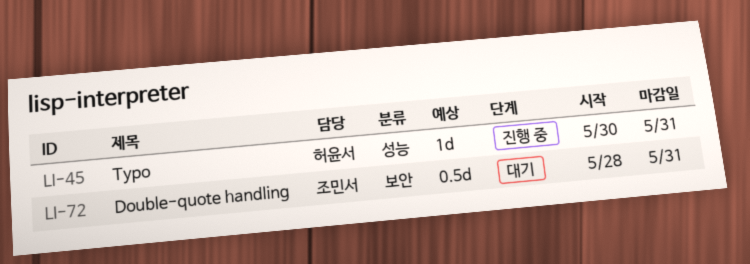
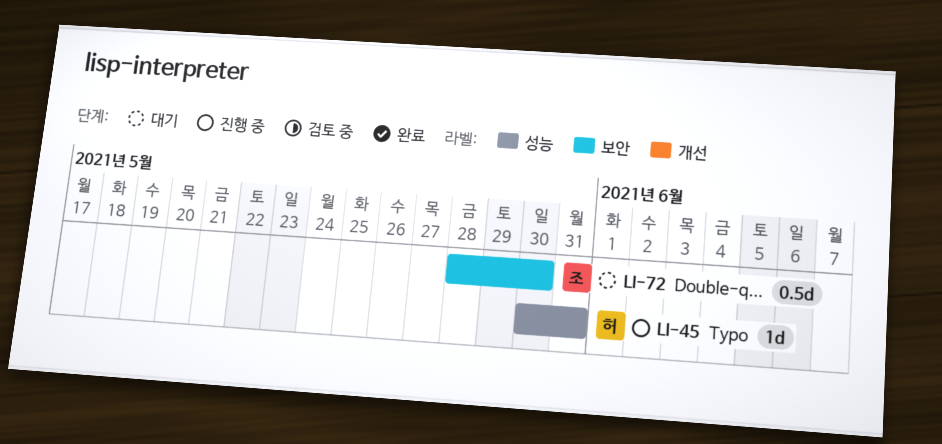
LI-72, due: May 31 -> May 30

